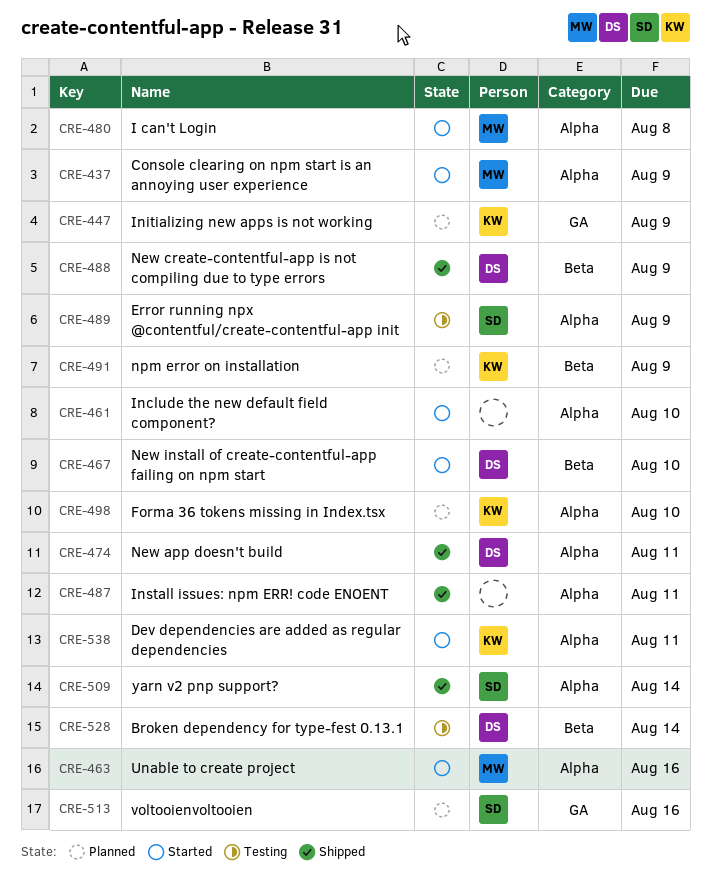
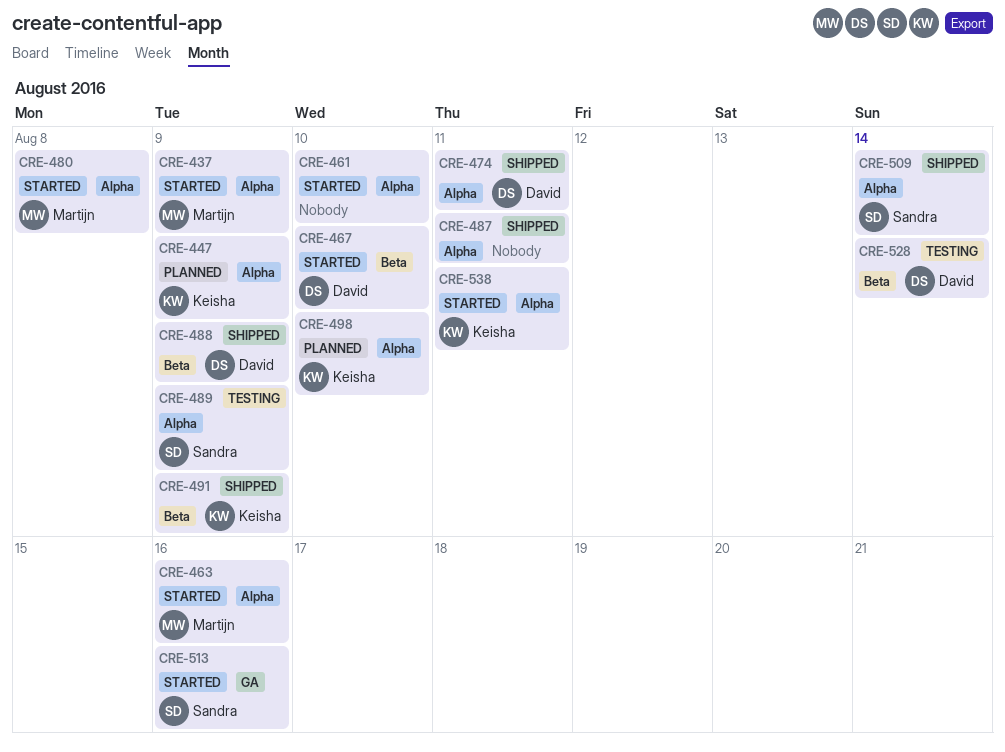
CRE-447, label: GA -> Alpha
CRE-491, status: Planned -> Shipped
CRE-513, status: Planned -> Started

